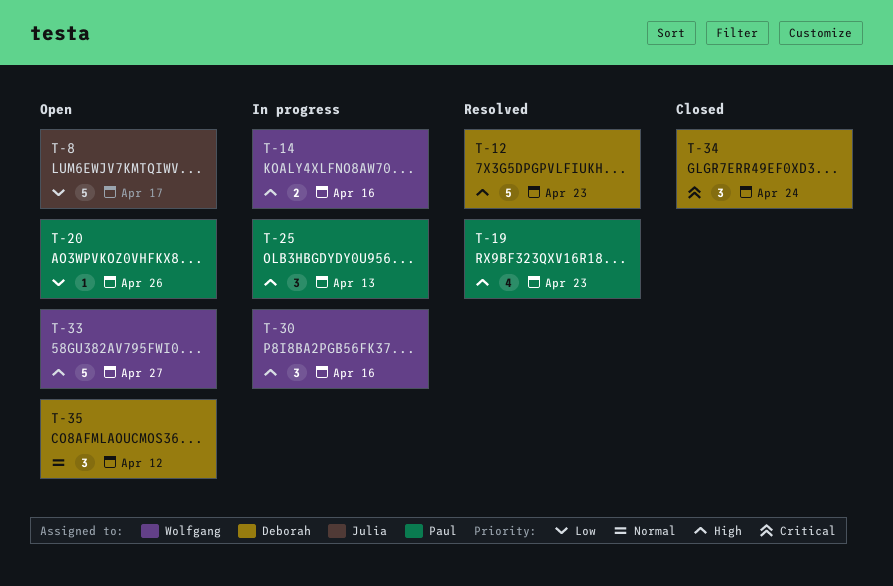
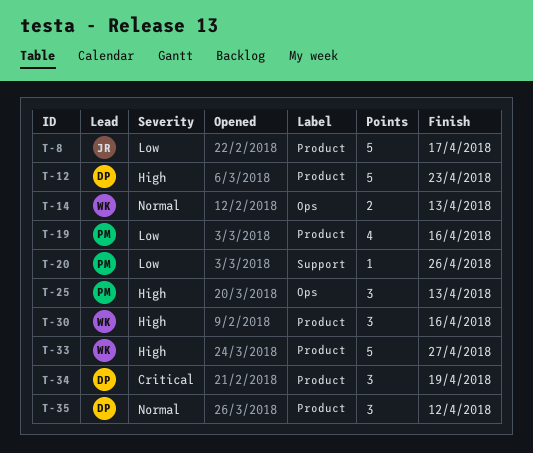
T-14, priority: High -> Normal
T-14, due: Apr 16 -> Apr 13
T-19, priority: High -> Low
T-19, due: Apr 23 -> Apr 16
T-34, due: Apr 24 -> Apr 19

